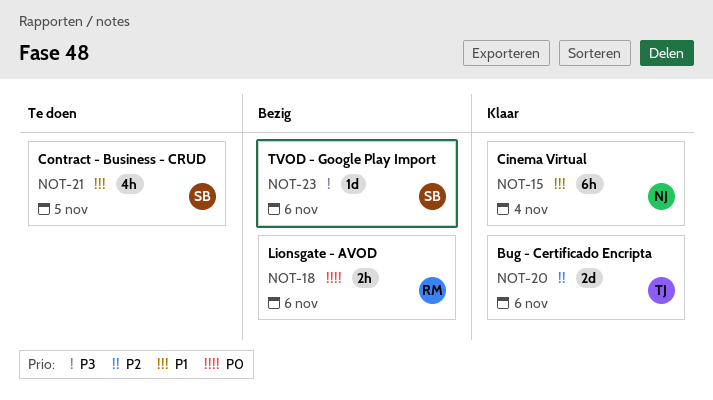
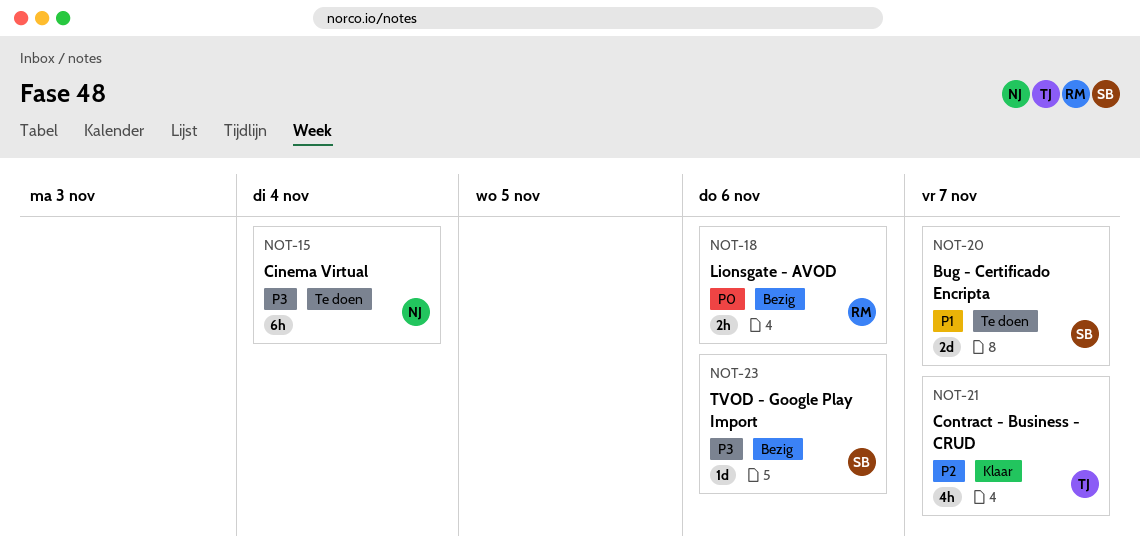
NOT-15, status: Klaar -> Te doen
NOT-15, priority: P1 -> P3
NOT-20, status: Klaar -> Te doen
NOT-20, owner: TJ -> SB
NOT-20, priority: P2 -> P1
NOT-20, due: Nov 6 -> Nov 7
NOT-21, status: Te doen -> Klaar
NOT-21, owner: SB -> TJ
NOT-21, priority: P1 -> P2
NOT-21, due: Nov 5 -> Nov 7

